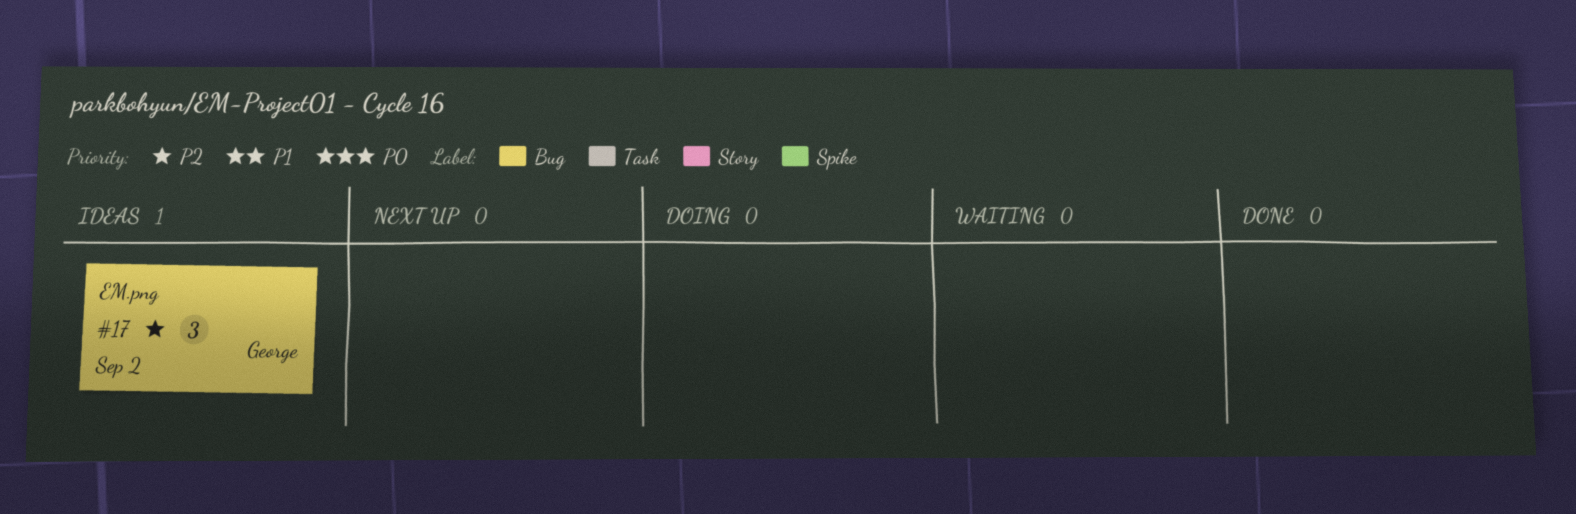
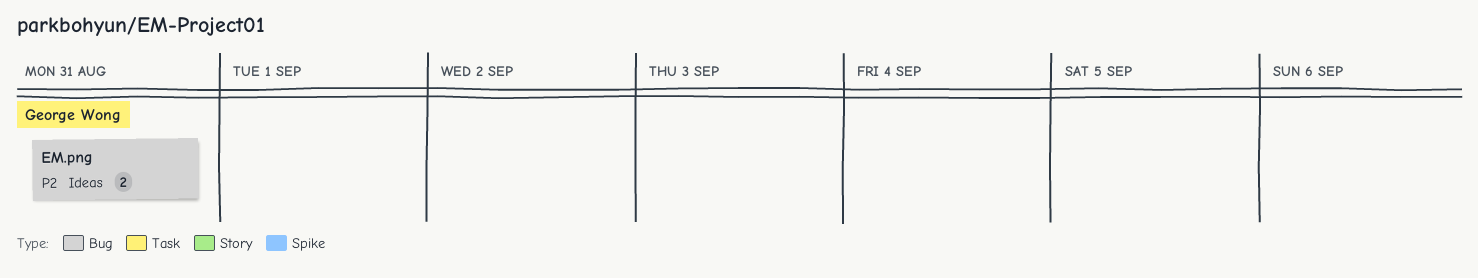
EM.png, estimate: 3 -> 2
EM.png, due: Sep 2 -> Aug 31

